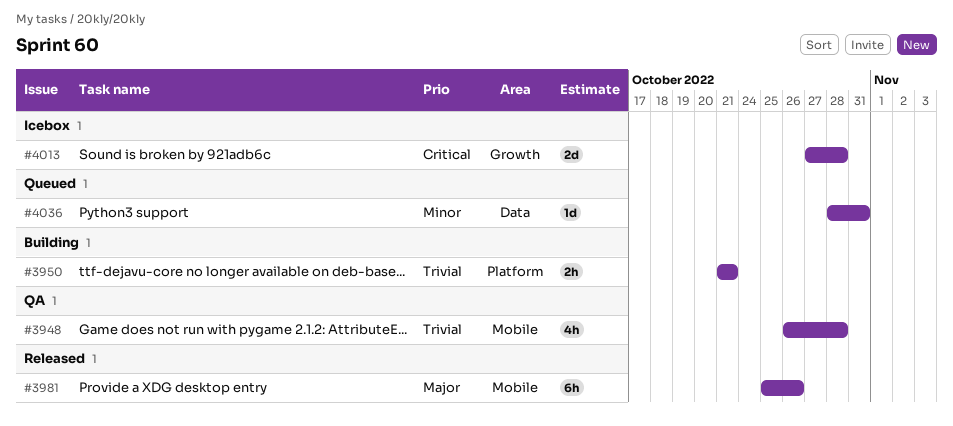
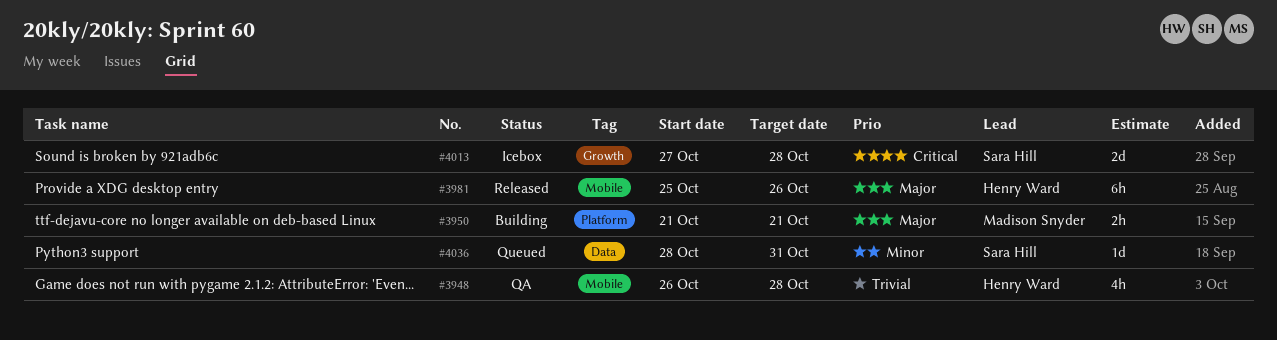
#3950, priority: Trivial -> Major

